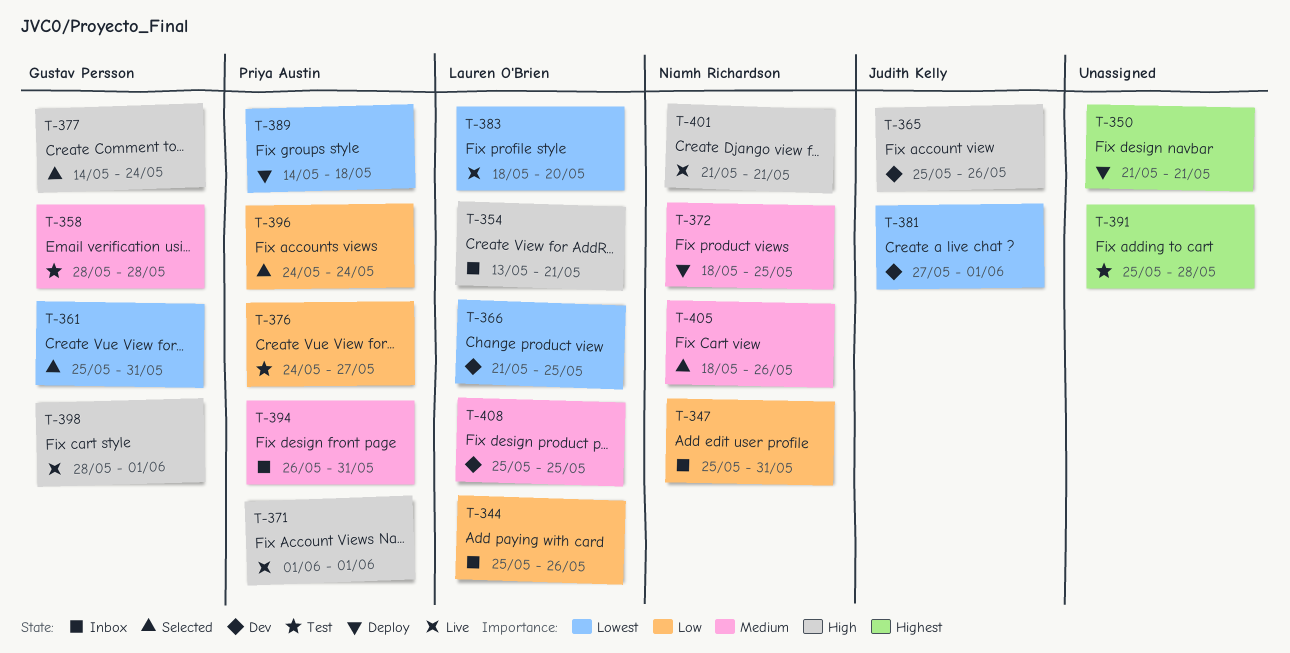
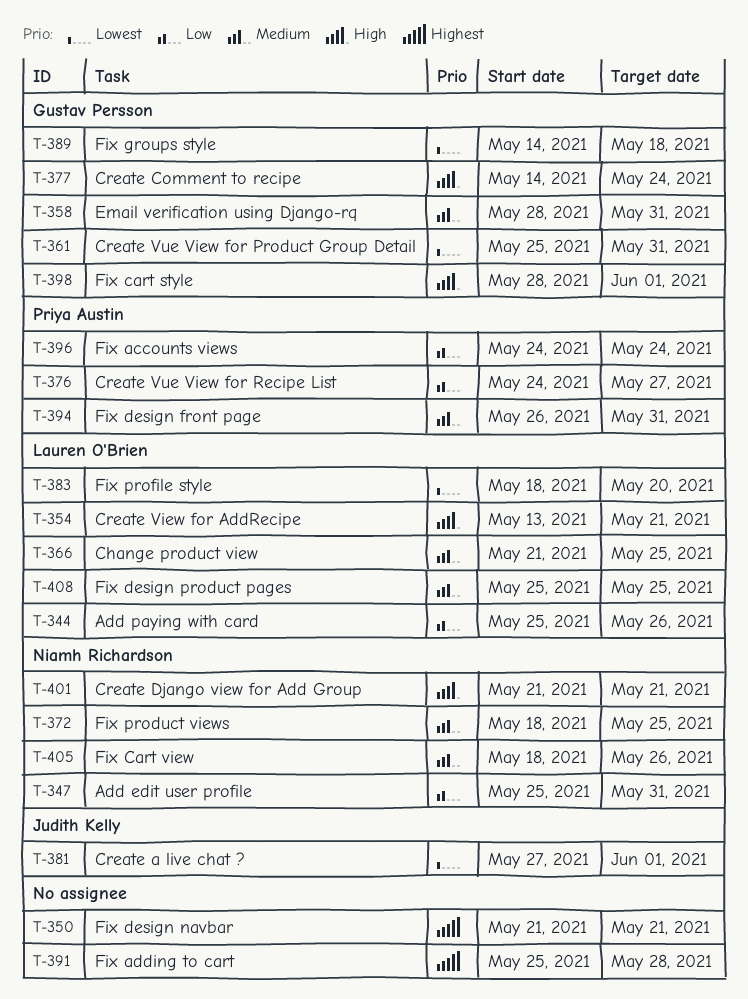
T-358, due: May 28 -> May 31
T-365: present -> none
T-366, priority: Lowest -> Medium
T-371: present -> none
T-389, owner: Priya Austin -> Gustav Persson

